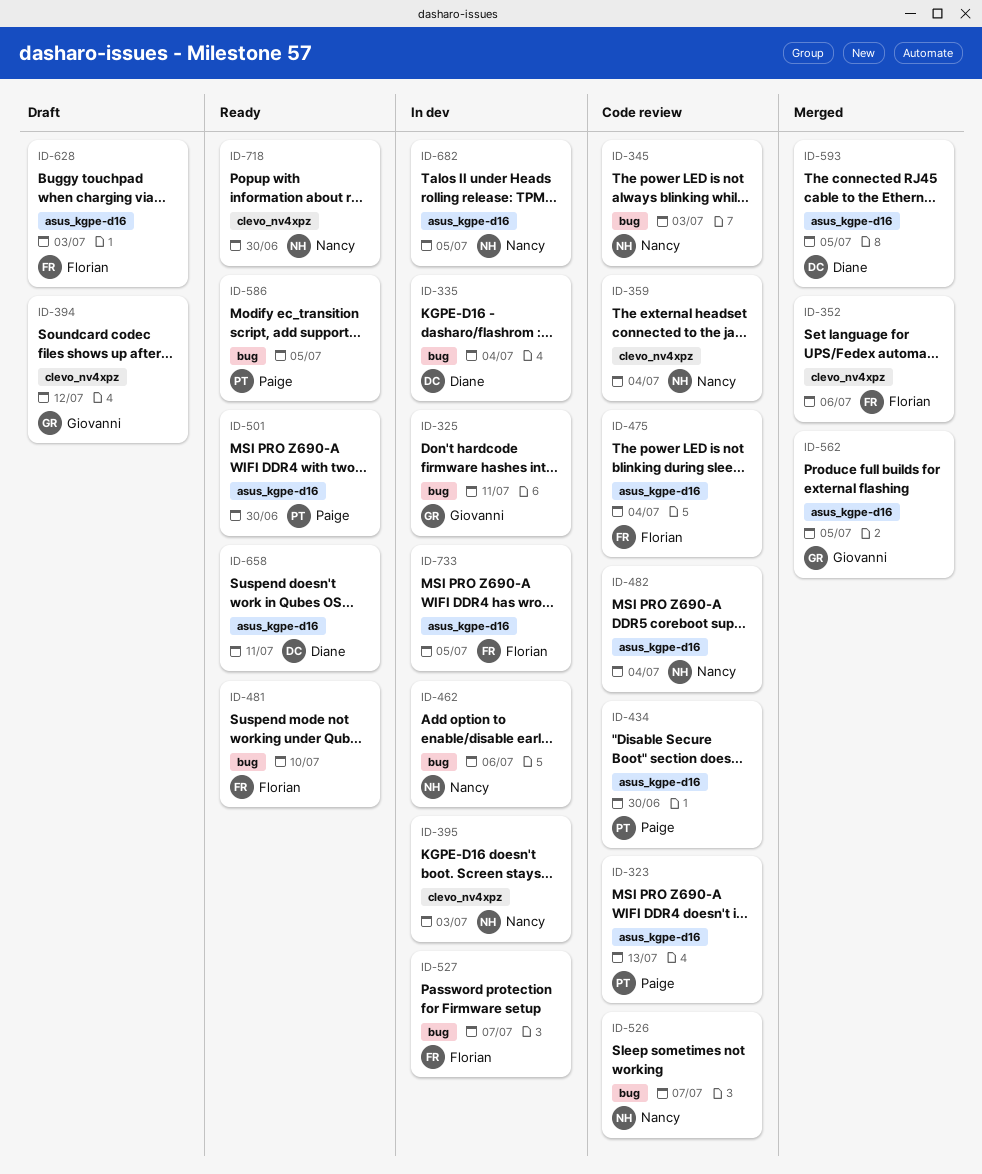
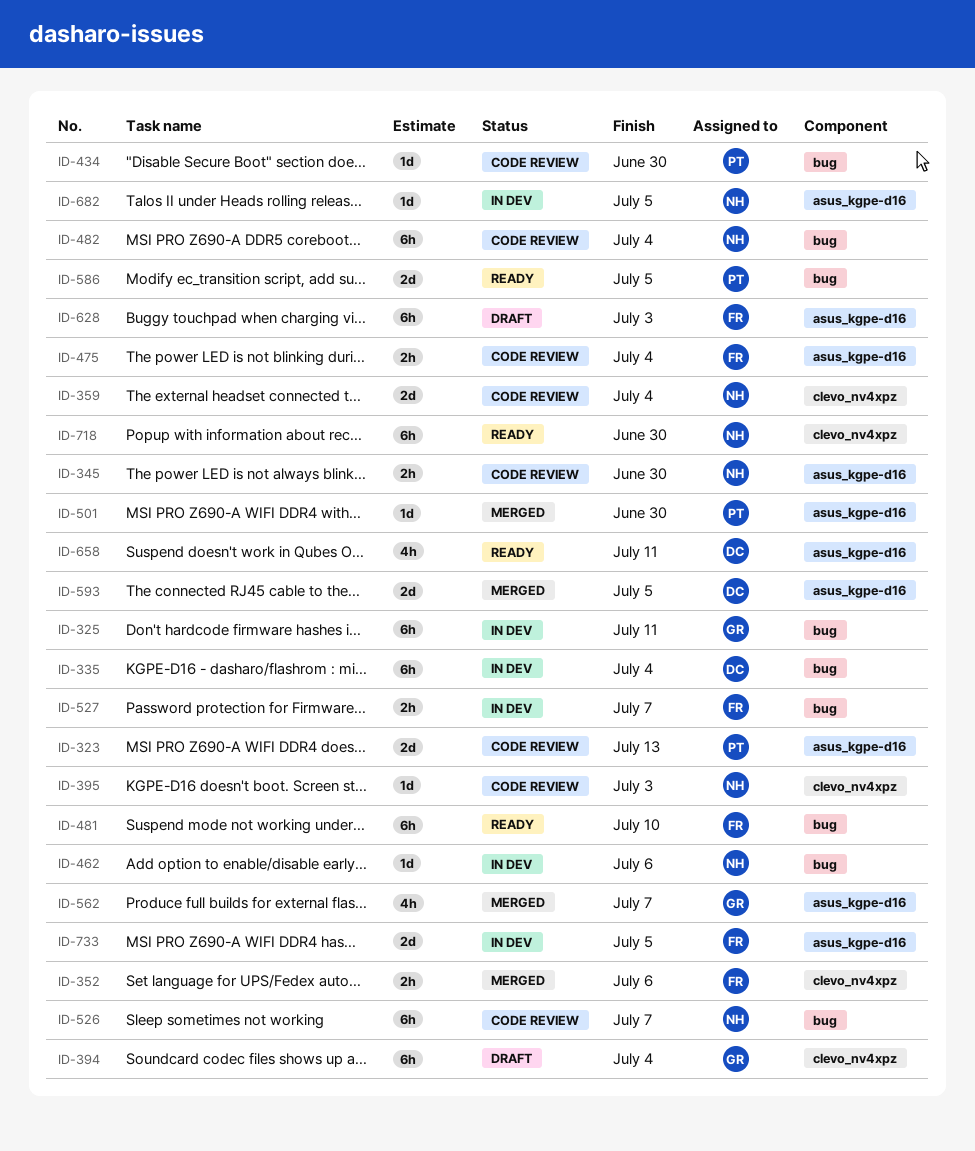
ID-345, label: bug -> asus_kgpe-d16
ID-345, due: Jul 3 -> Jun 30
ID-394, due: Jul 12 -> Jul 4
ID-395, status: In dev -> Code review
ID-434, label: asus_kgpe-d16 -> bug
ID-482, label: asus_kgpe-d16 -> bug
ID-501, status: Ready -> Merged
ID-562, due: Jul 5 -> Jul 7

